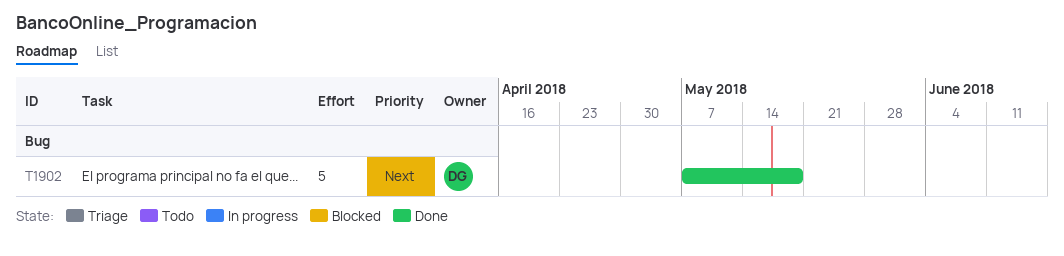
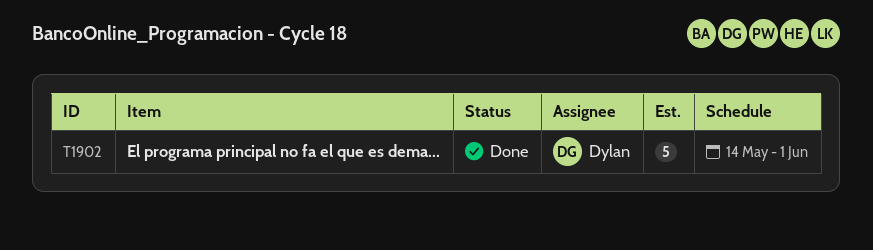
T1902, start: May 7 -> May 14
T1902, due: May 18 -> Jun 1

